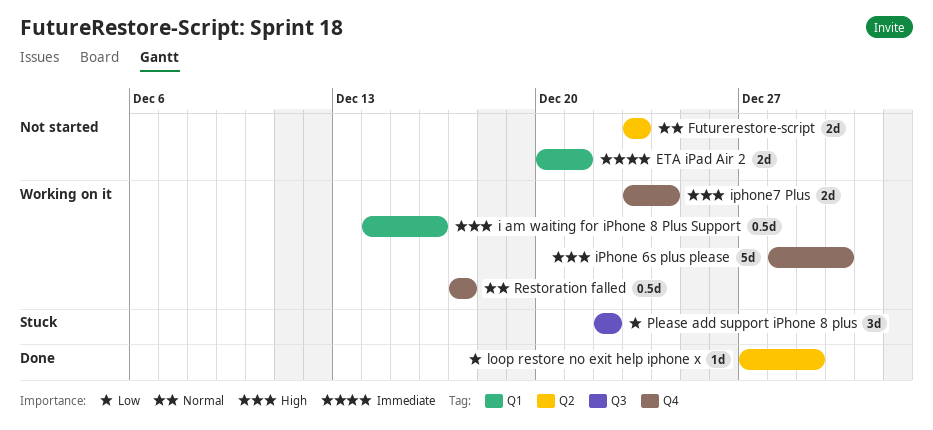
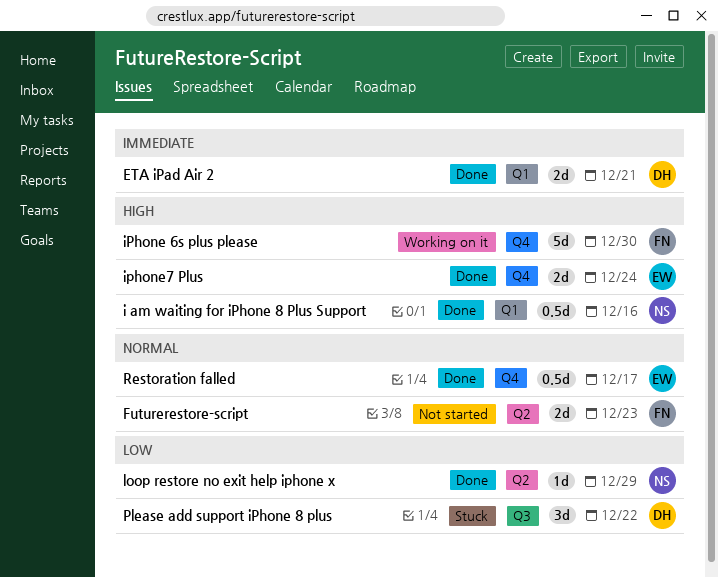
ETA iPad Air 2, status: Not started -> Done
i am waiting for iPhone 8 Plus Support, status: Working on it -> Done
iphone7 Plus, status: Working on it -> Done
Restoration falled, status: Working on it -> Done

